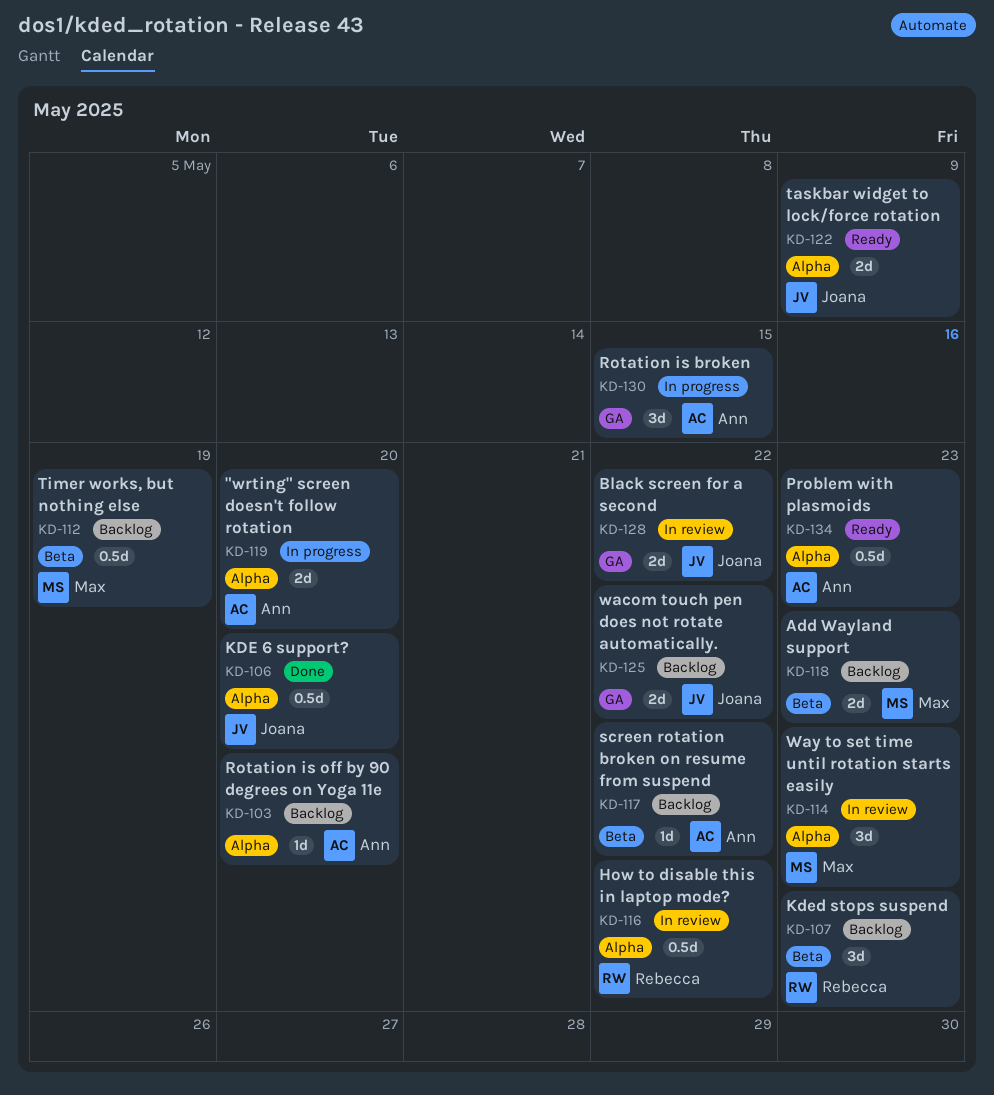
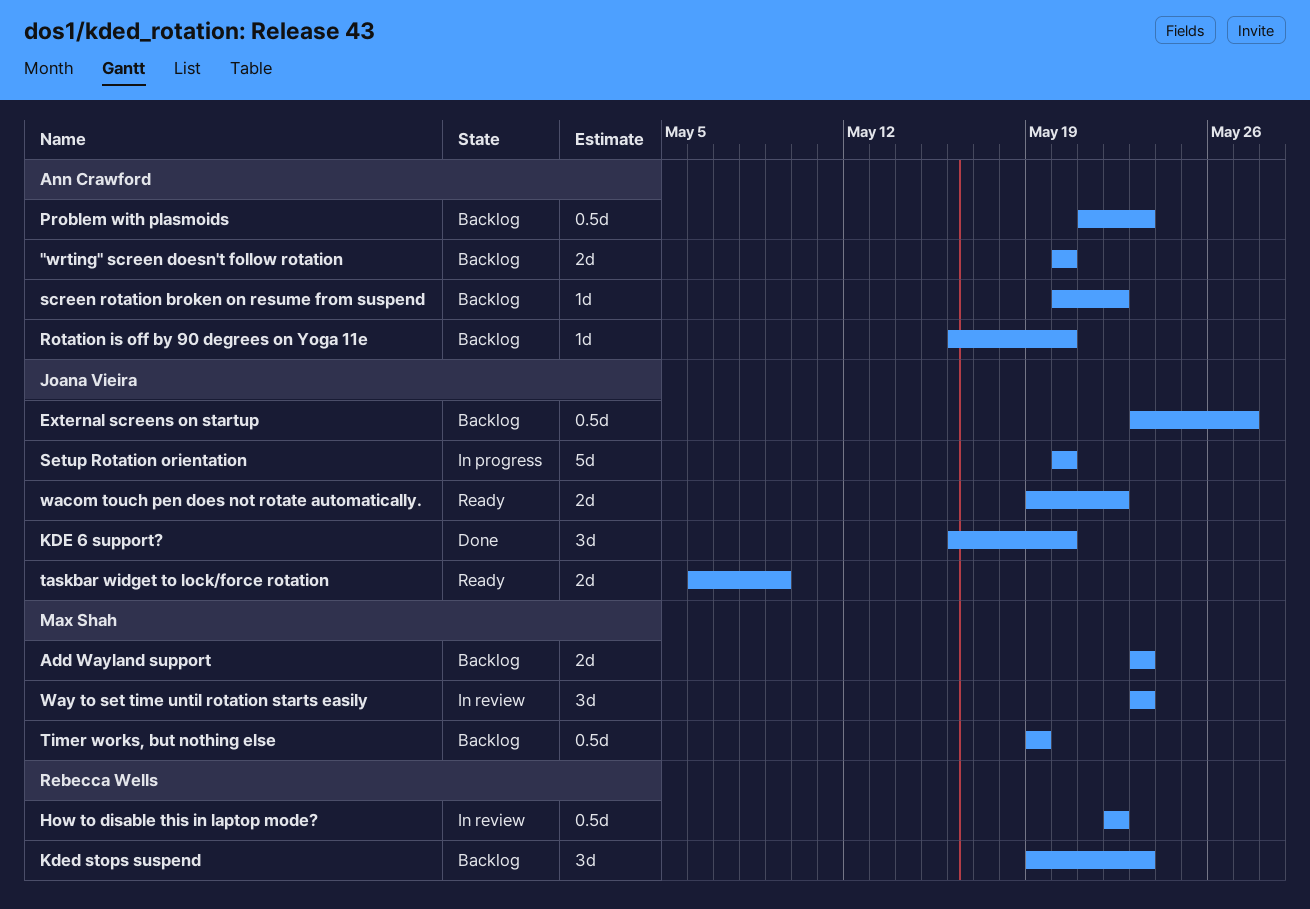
"wrting" screen doesn't follow rotation, status: In progress -> Backlog
Black screen for a second: present -> none
External screens on startup: none -> present
KDE 6 support?, estimate: 0.5d -> 3d
Problem with plasmoids, status: Ready -> Backlog
Rotation is broken: present -> none
Setup Rotation orientation: none -> present
wacom touch pen does not rotate automatically., status: Backlog -> Ready

